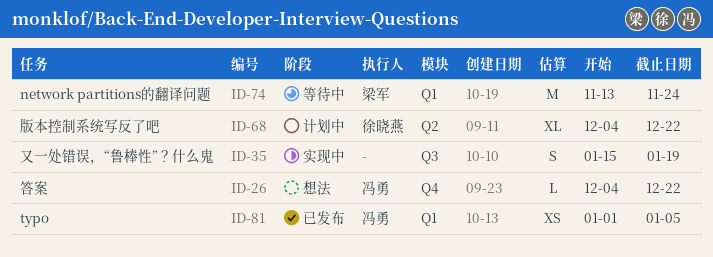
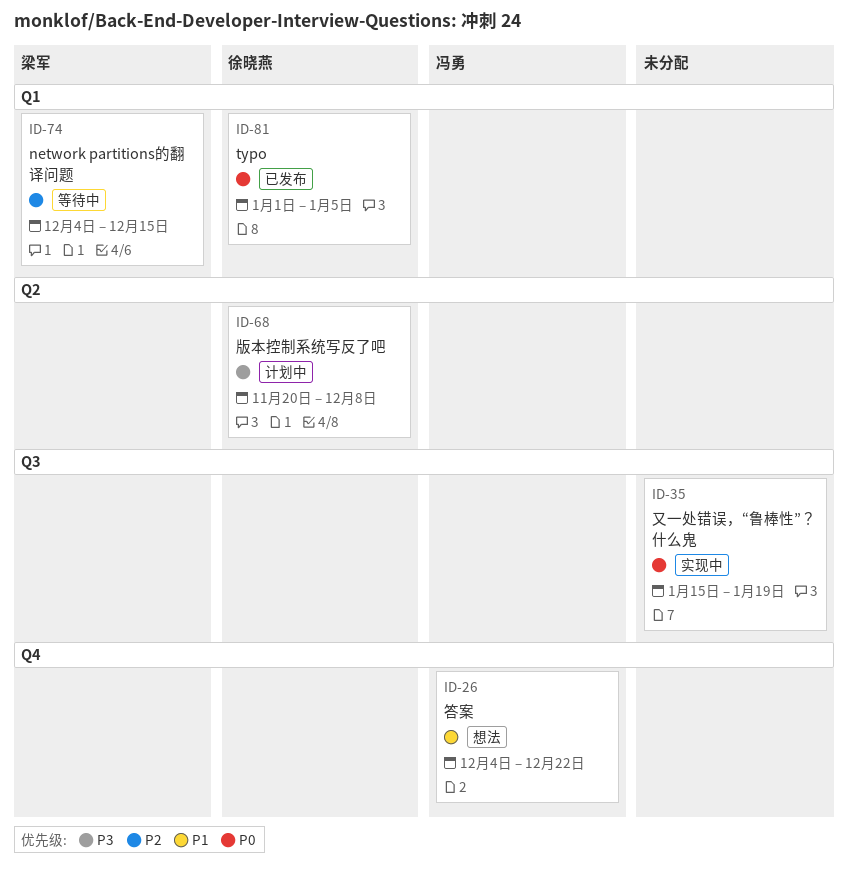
ID-68, start: Dec 4 -> Nov 20
ID-68, due: Dec 22 -> Dec 8
ID-74, start: Nov 13 -> Dec 4
ID-74, due: Nov 24 -> Dec 15
ID-81, owner: 冯勇 -> 徐晓燕

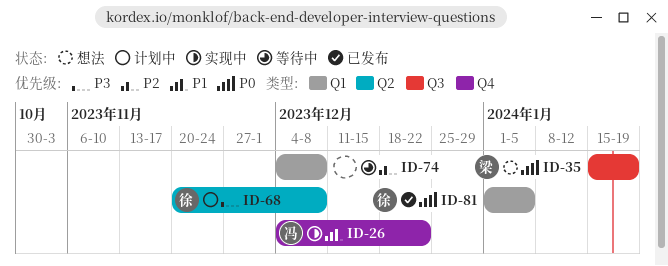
ID-26, status: 想法 -> 实现中
ID-35, status: 实现中 -> 想法
ID-35, owner: none -> 梁军
ID-74, owner: 梁军 -> none
ID-74, due: Dec 15 -> Dec 8

